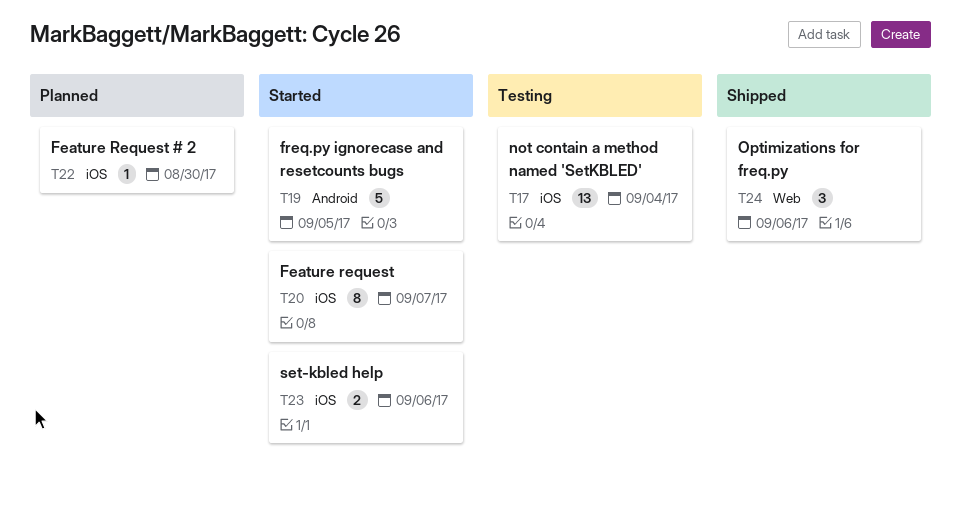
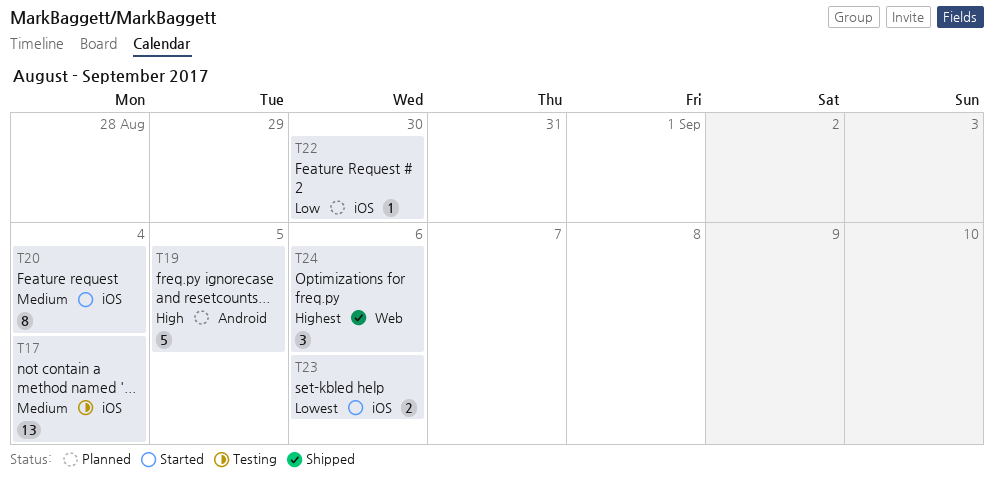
T19, status: Started -> Planned
T20, due: Sep 7 -> Sep 4

